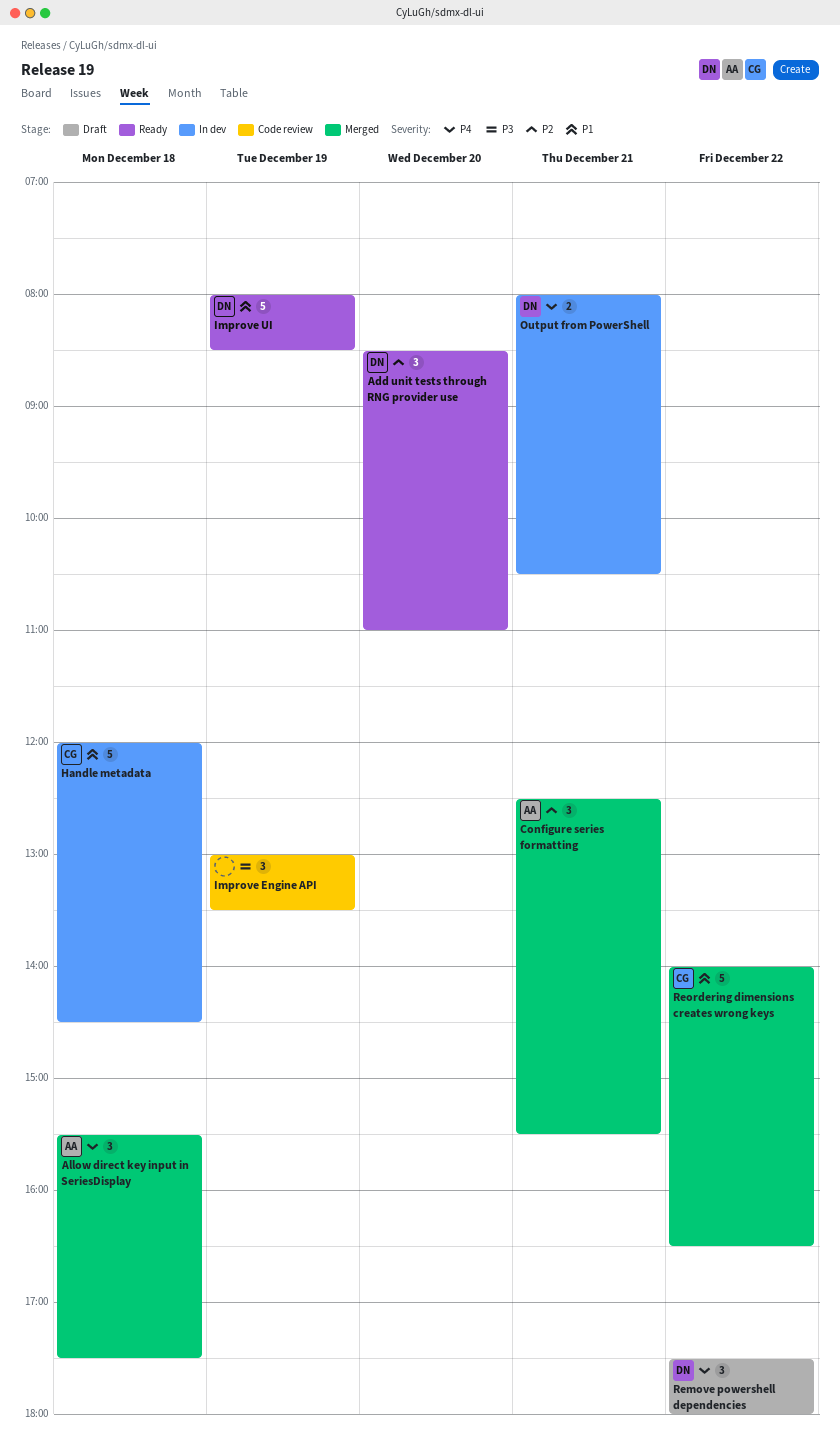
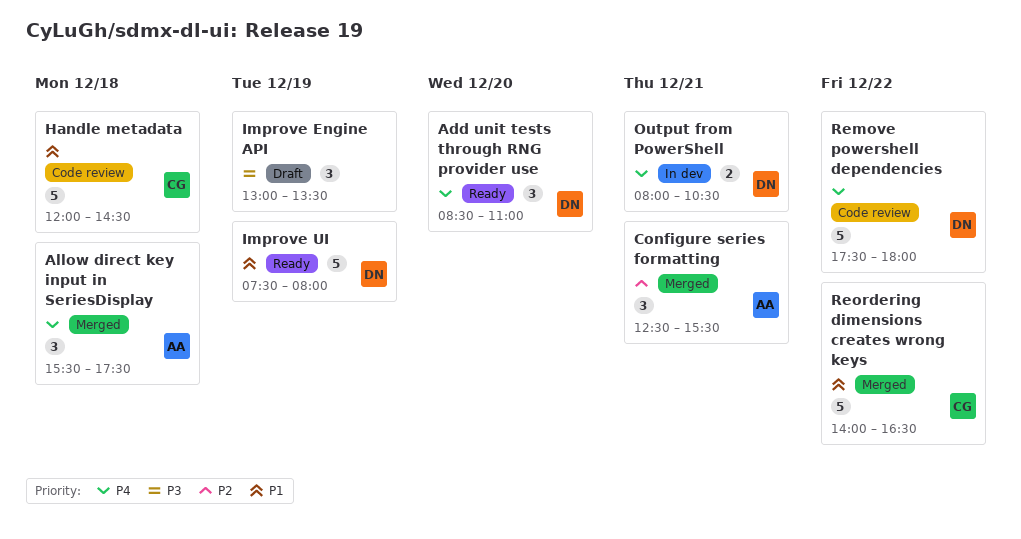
Add unit tests through RNG provider use, priority: P2 -> P4
Handle metadata, status: In dev -> Code review
Improve Engine API, status: Code review -> Draft
Improve UI, begins: 08:00 -> 07:30
Improve UI, ends: 08:30 -> 08:00
Remove powershell dependencies, status: Draft -> Code review
Remove powershell dependencies, estimate: 3 -> 5

